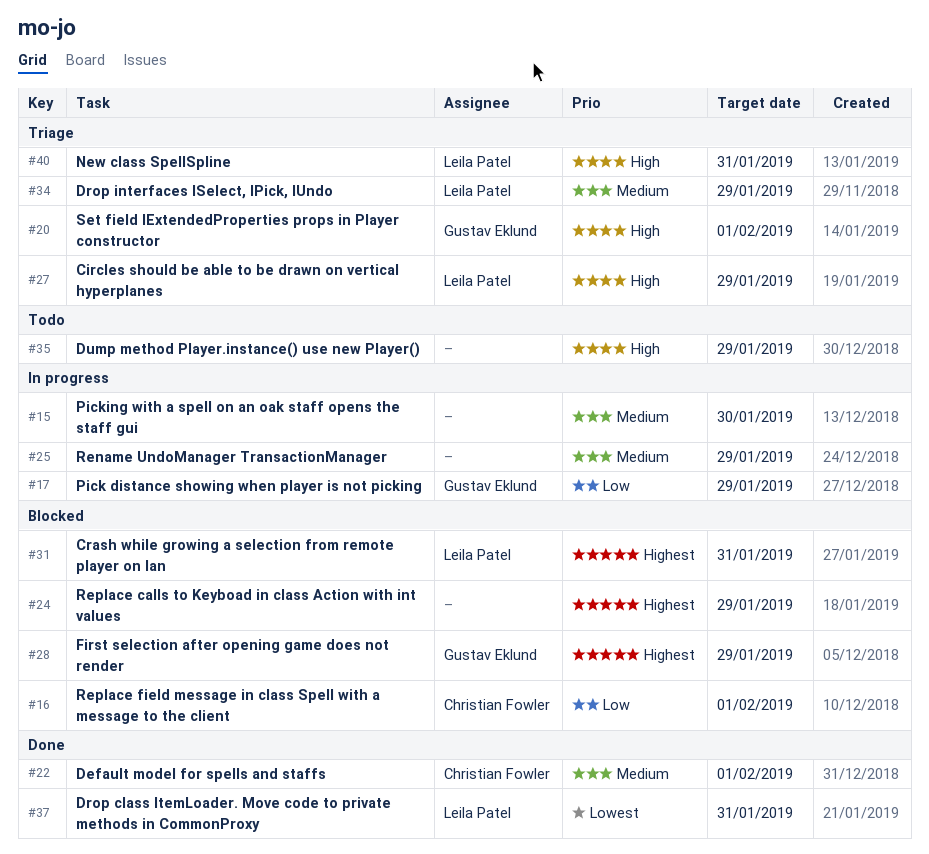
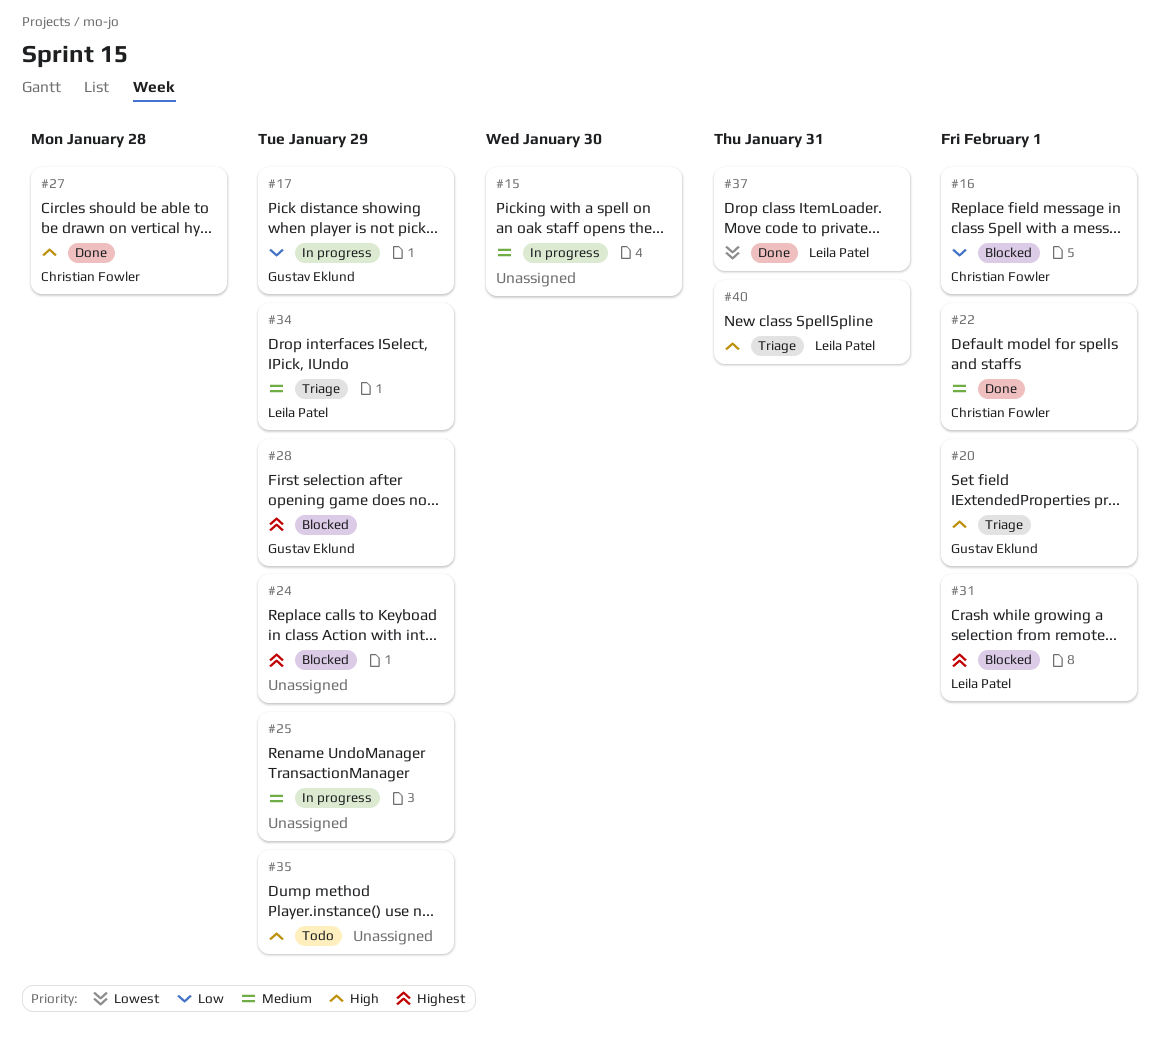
#27, status: Triage -> Done
#27, owner: Leila Patel -> Christian Fowler
#27, due: Jan 29 -> Jan 28
#31, due: Jan 31 -> Feb 1

